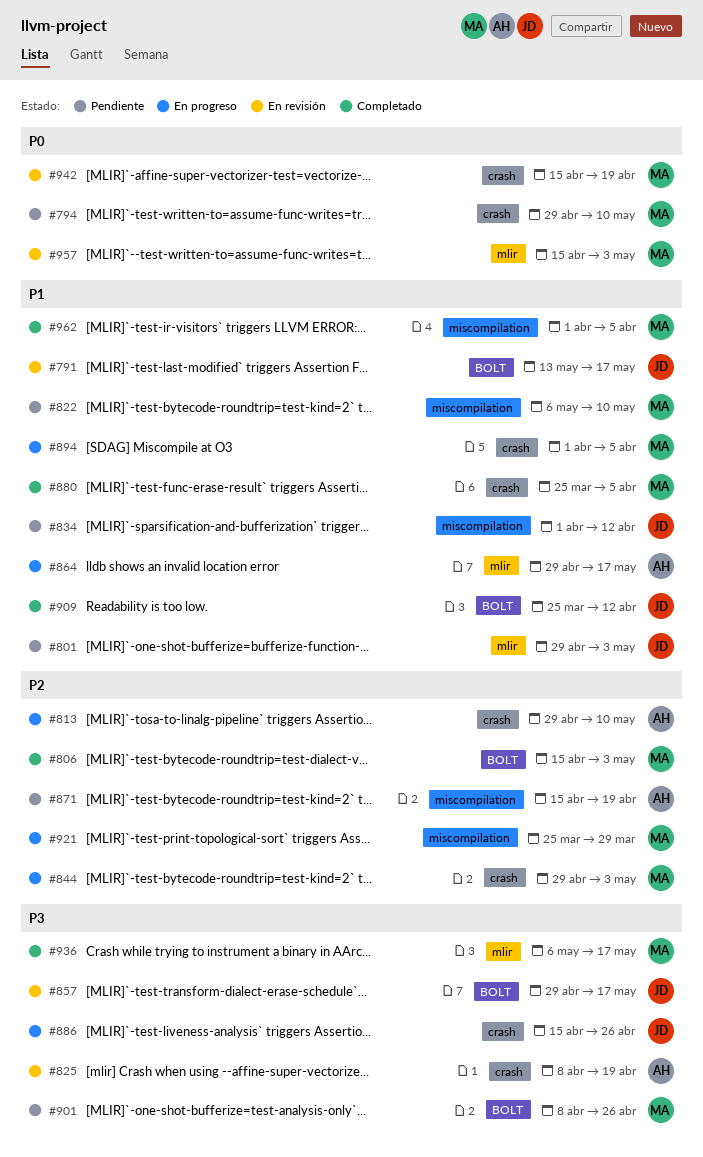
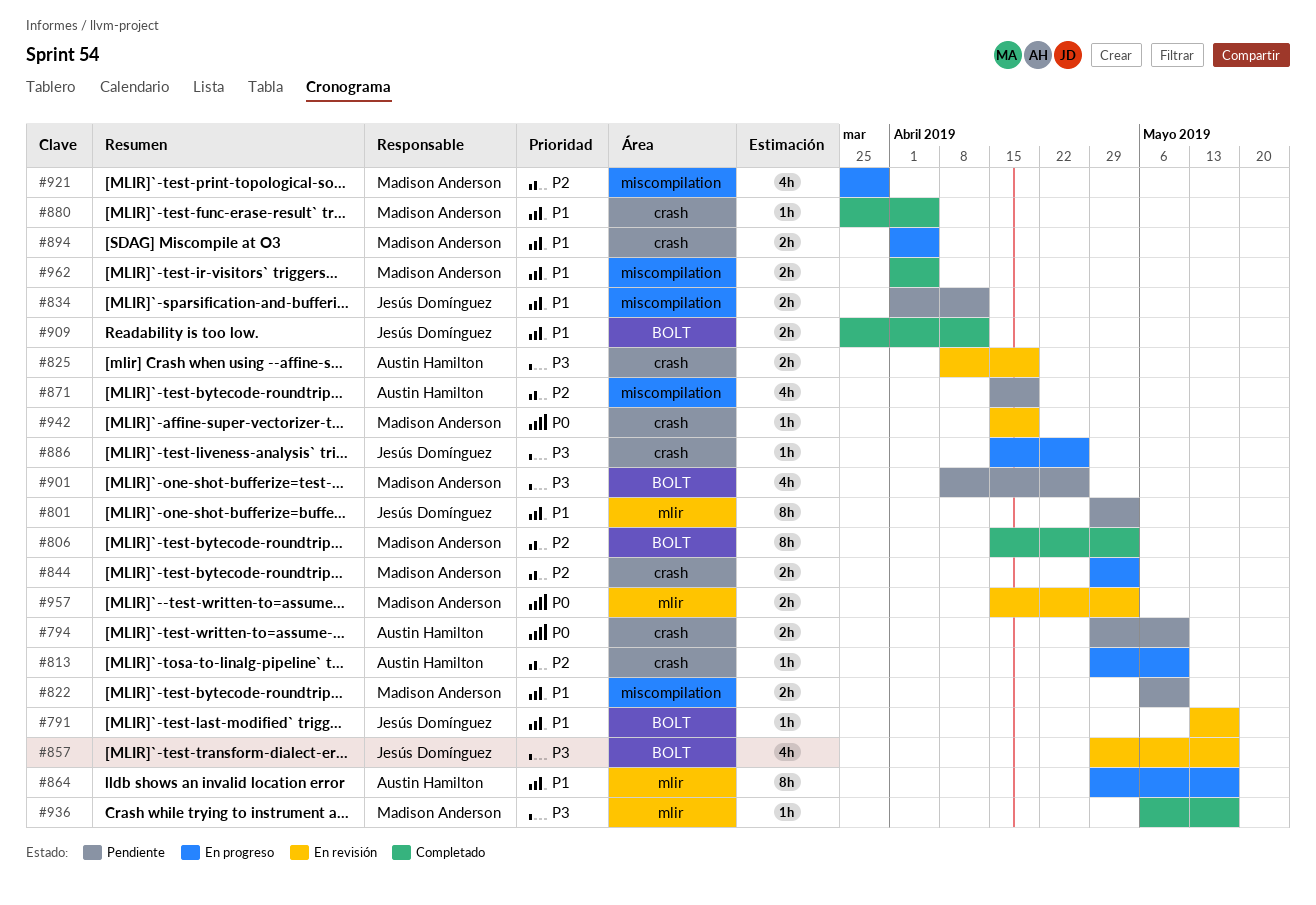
#794, owner: Madison Anderson -> Austin Hamilton

